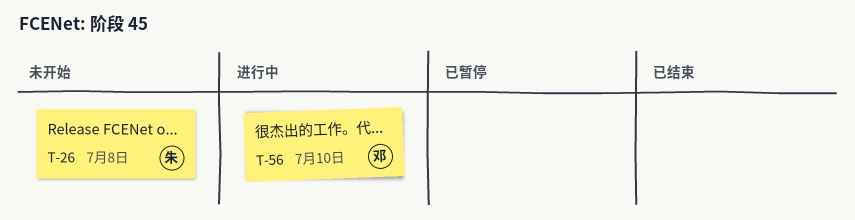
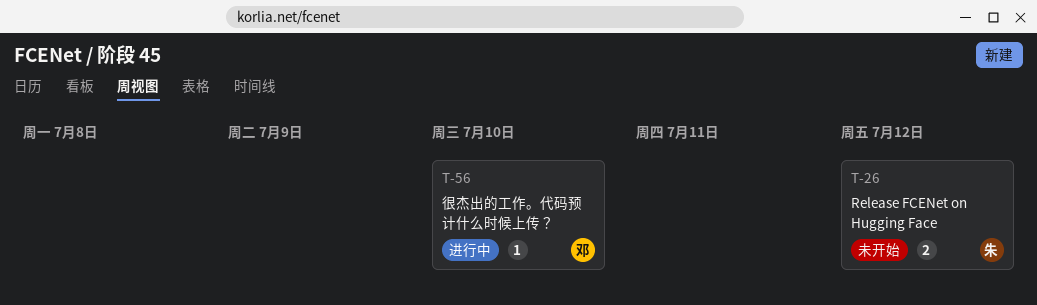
T-26, due: Jul 8 -> Jul 12

